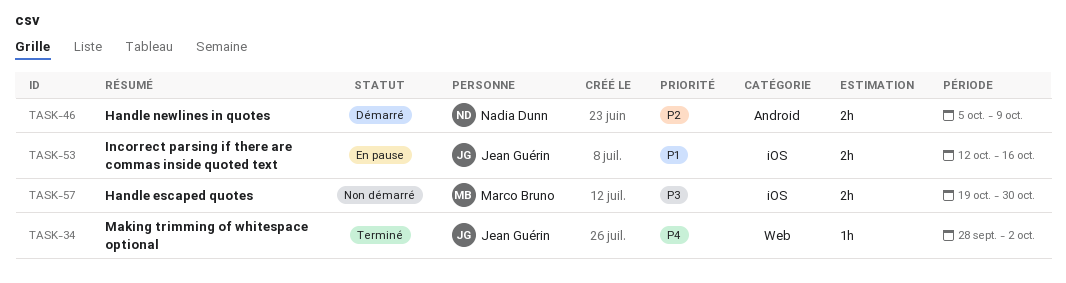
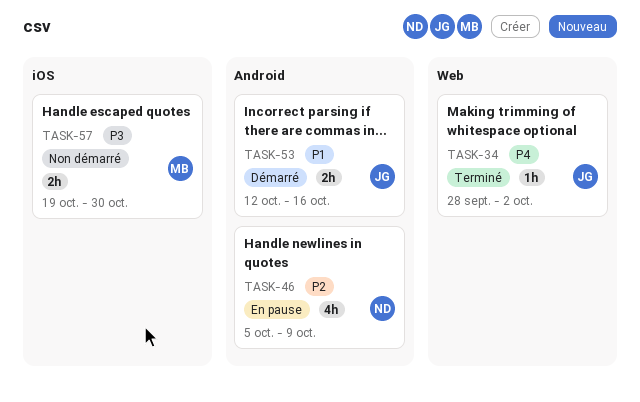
TASK-46, status: Démarré -> En pause
TASK-46, estimate: 2h -> 4h
TASK-53, status: En pause -> Démarré
TASK-53, label: iOS -> Android

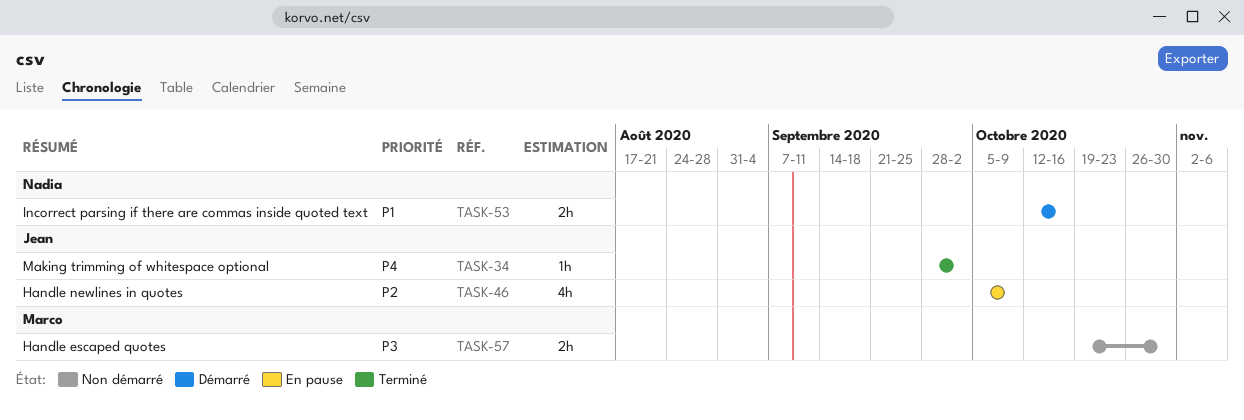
TASK-46, owner: Nadia -> Jean
TASK-53, owner: Jean -> Nadia

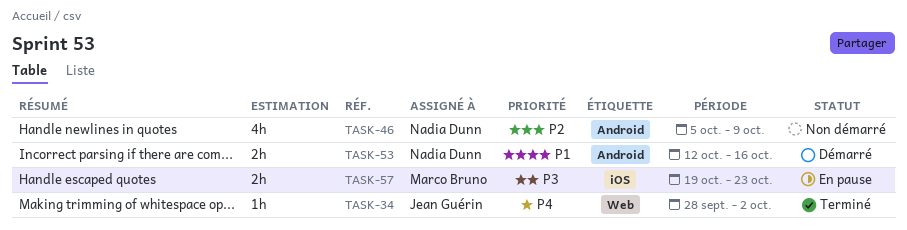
TASK-46, status: En pause -> Non démarré
TASK-46, owner: Jean Guérin -> Nadia Dunn
TASK-57, status: Non démarré -> En pause
TASK-57, due: Oct 30 -> Oct 23

